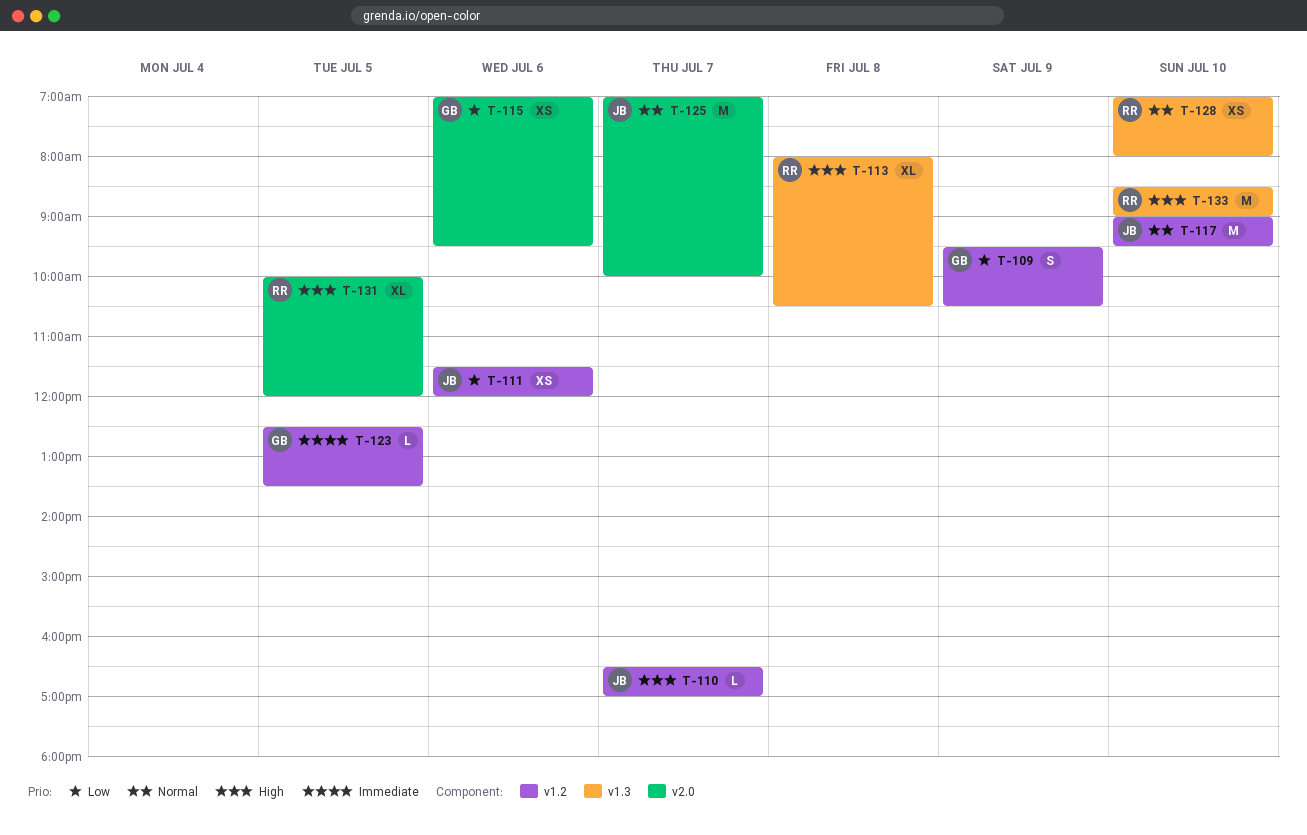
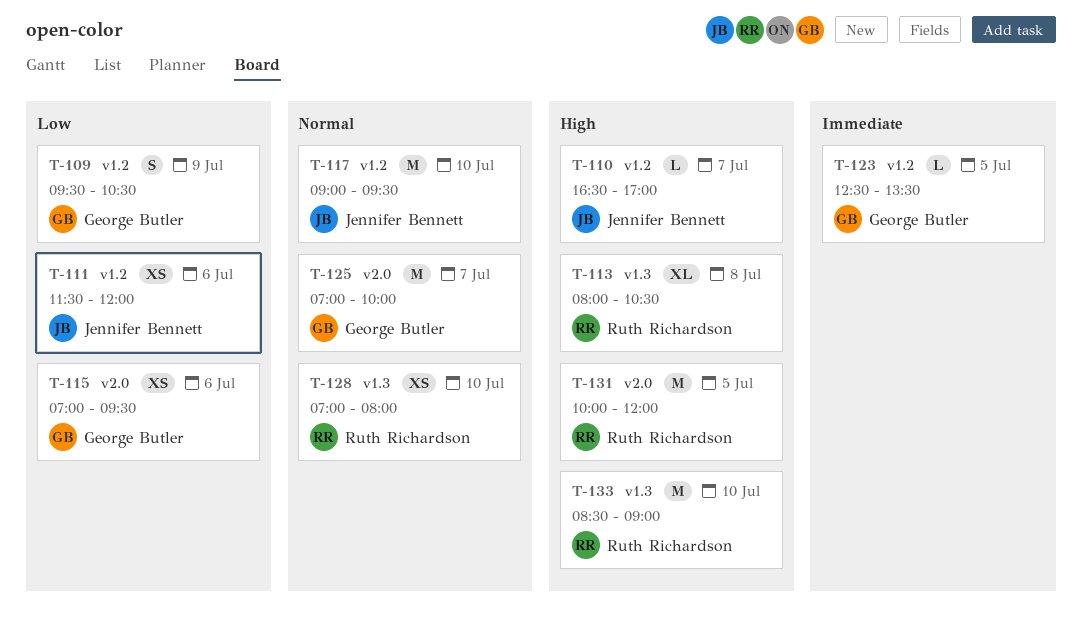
T-125, owner: Jennifer Bennett -> George Butler
T-131, estimate: XL -> M

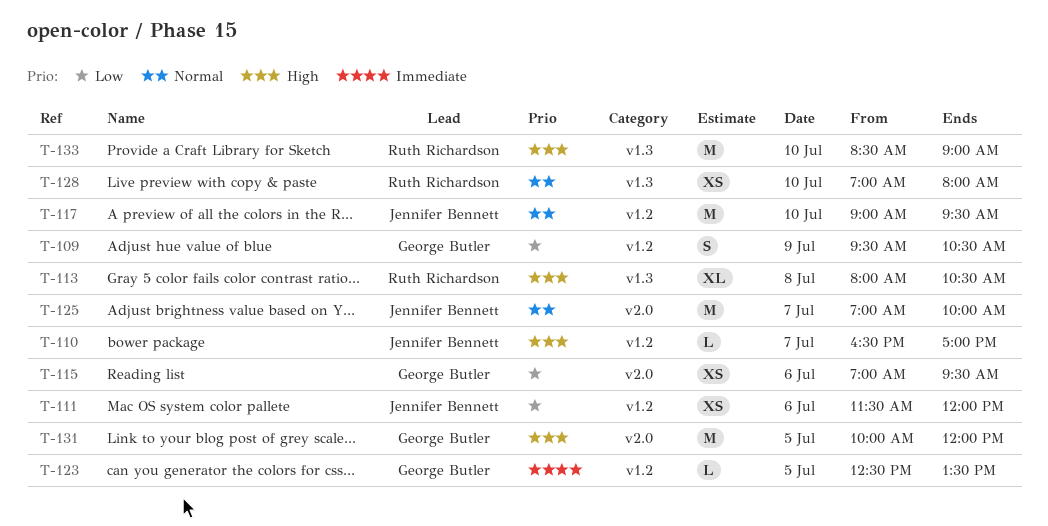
T-125, owner: George Butler -> Jennifer Bennett
T-131, owner: Ruth Richardson -> George Butler

